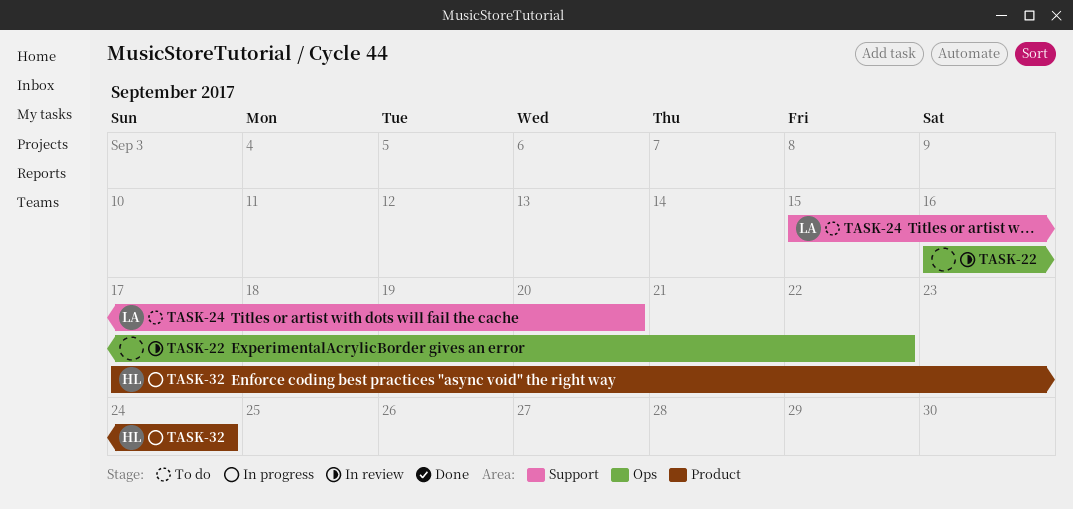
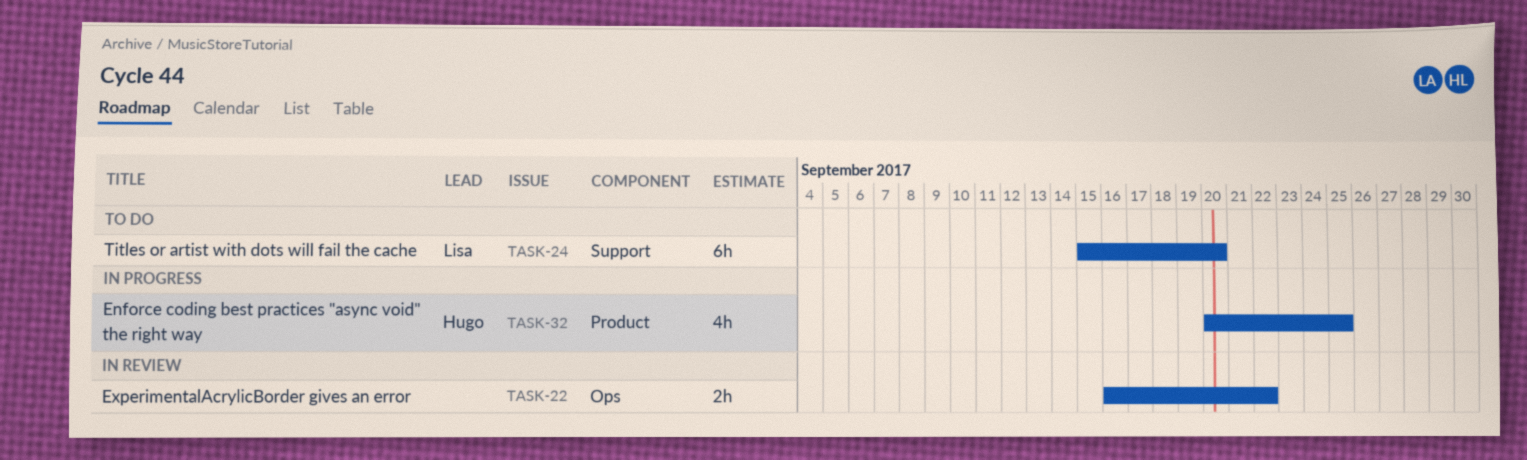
TASK-32, start: Sep 17 -> Sep 20
TASK-32, due: Sep 24 -> Sep 25

